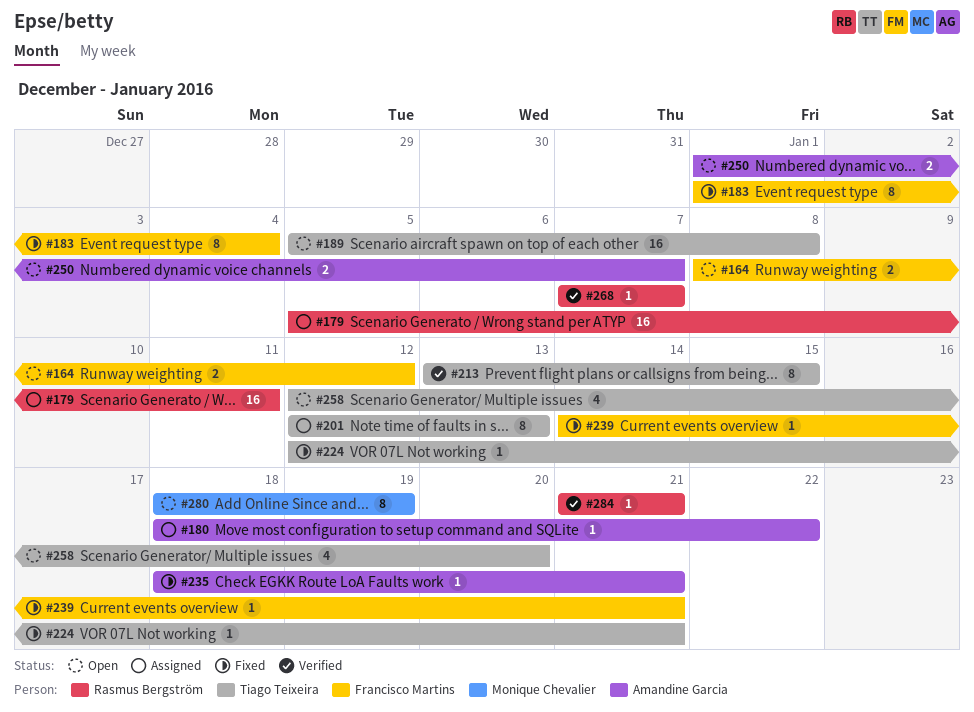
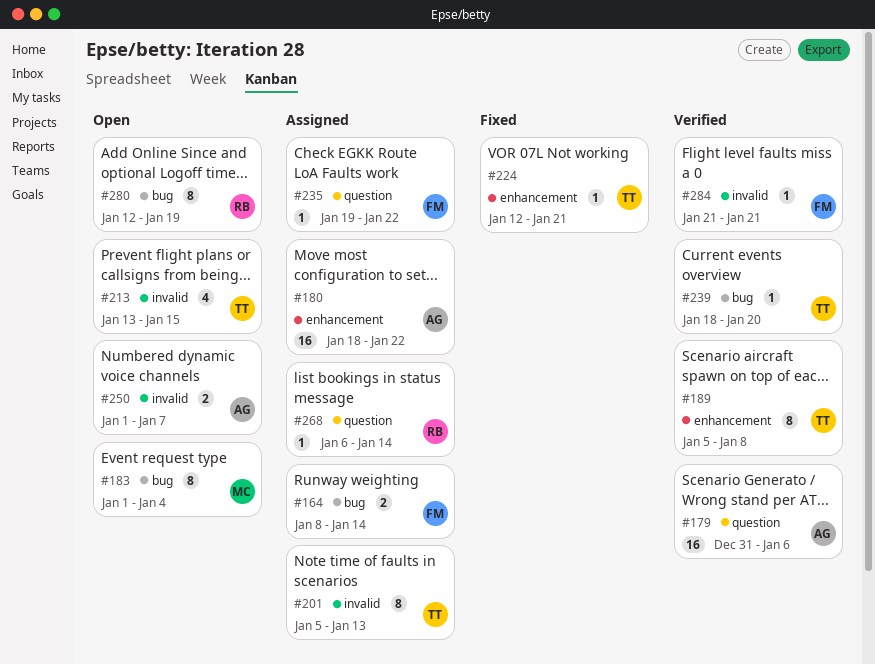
#164, status: Open -> Assigned
#164, due: Jan 12 -> Jan 14
#179, status: Assigned -> Verified
#179, owner: Rasmus Bergström -> Amandine Garcia
#179, start: Jan 5 -> Dec 31
#179, due: Jan 11 -> Jan 6
#180, estimate: 1 -> 16
#183, status: Fixed -> Open
#183, owner: Francisco Martins -> Monique Chevalier
#189, status: Open -> Verified
#189, estimate: 16 -> 8
#201, start: Jan 12 -> Jan 5
#213, status: Verified -> Open
#213, estimate: 8 -> 4
#235, status: Fixed -> Assigned
#235, owner: Amandine Garcia -> Francisco Martins
#235, start: Jan 18 -> Jan 19
#235, due: Jan 21 -> Jan 22
#239, status: Fixed -> Verified
#239, owner: Francisco Martins -> Tiago Teixeira
#239, start: Jan 14 -> Jan 18
#239, due: Jan 21 -> Jan 20
#258: present -> none
#268, status: Verified -> Assigned
#268, start: Jan 7 -> Jan 6
#268, due: Jan 7 -> Jan 14
#280, owner: Monique Chevalier -> Rasmus Bergström
#280, start: Jan 18 -> Jan 12
#284, owner: Rasmus Bergström -> Francisco Martins

